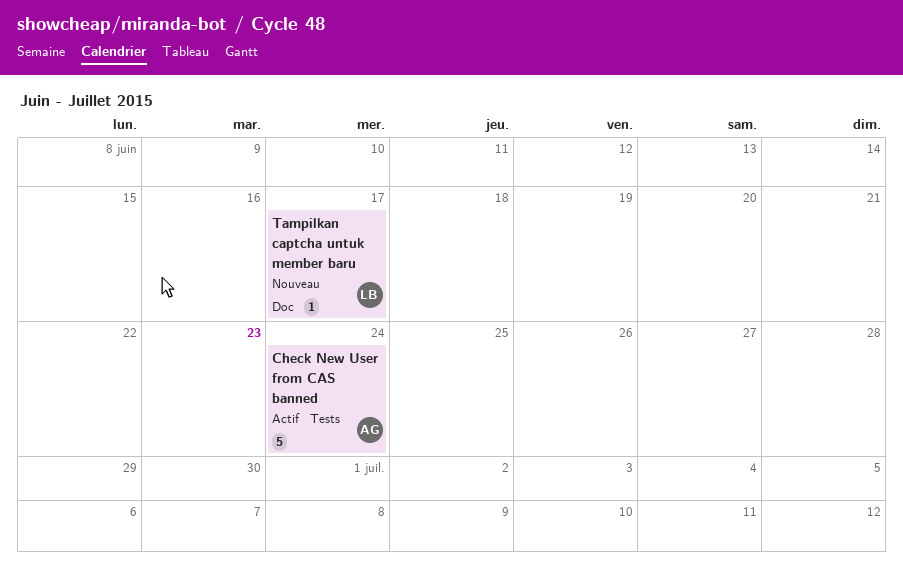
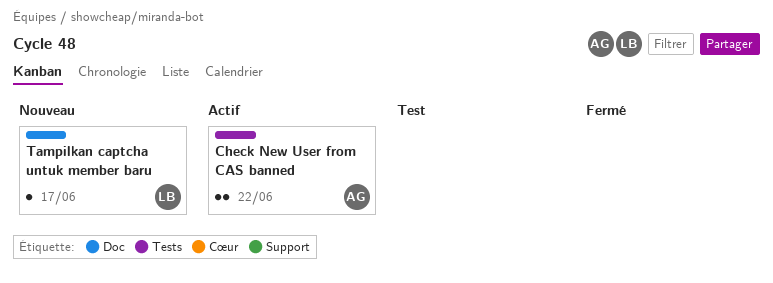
Check New User from CAS banned, estimate: 5 -> 2
Check New User from CAS banned, due: Jun 24 -> Jun 22

